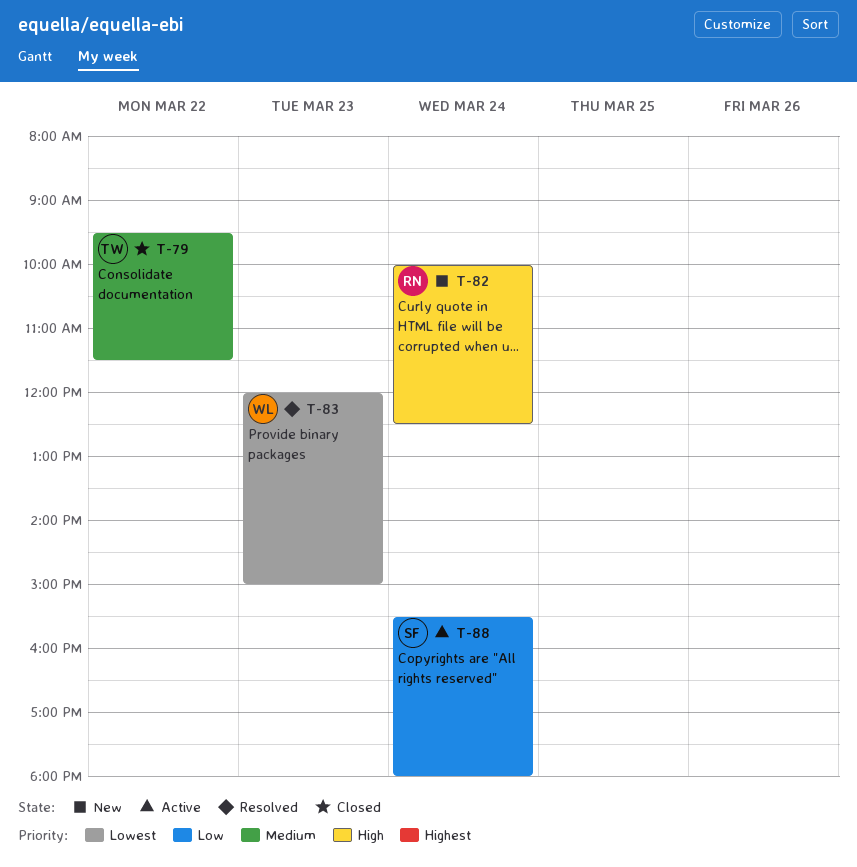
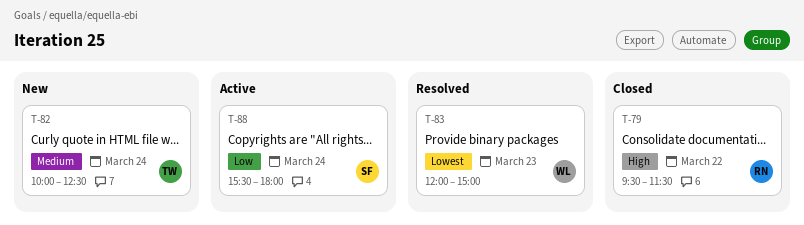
T-79, owner: TW -> RN
T-79, priority: Medium -> High
T-82, owner: RN -> TW
T-82, priority: High -> Medium

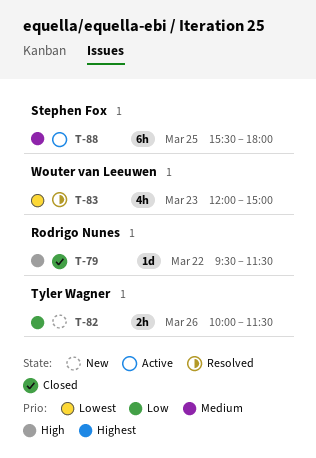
T-82, priority: Medium -> Low
T-82, day: Mar 24 -> Mar 26
T-82, ends: 12:30 -> 11:30
T-88, priority: Low -> Medium
T-88, day: Mar 24 -> Mar 25

